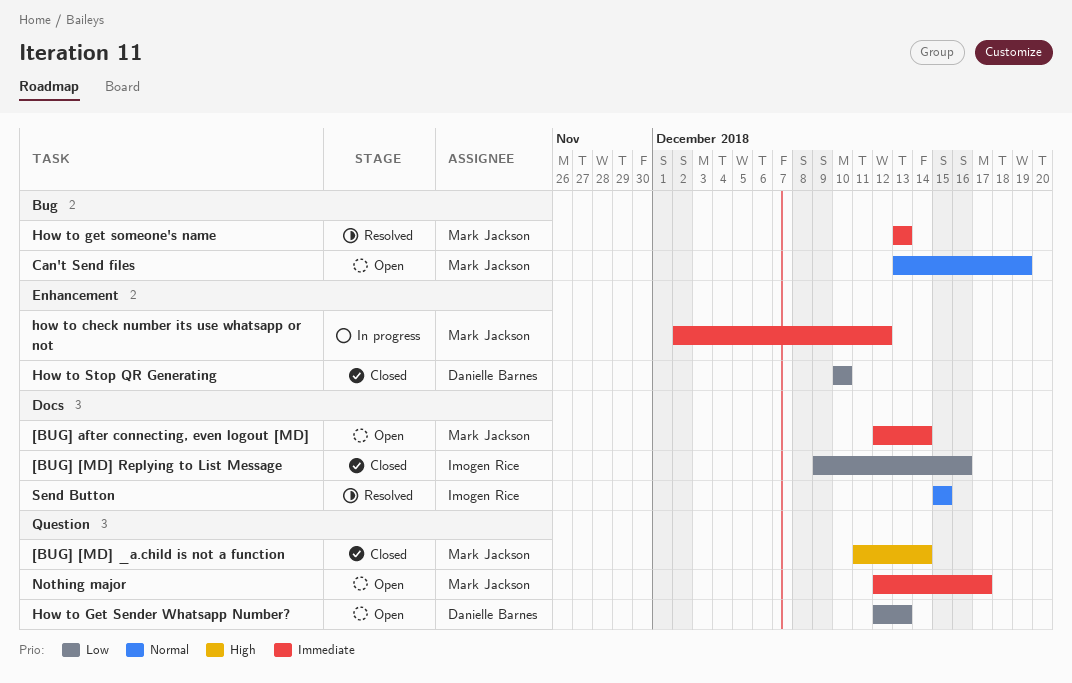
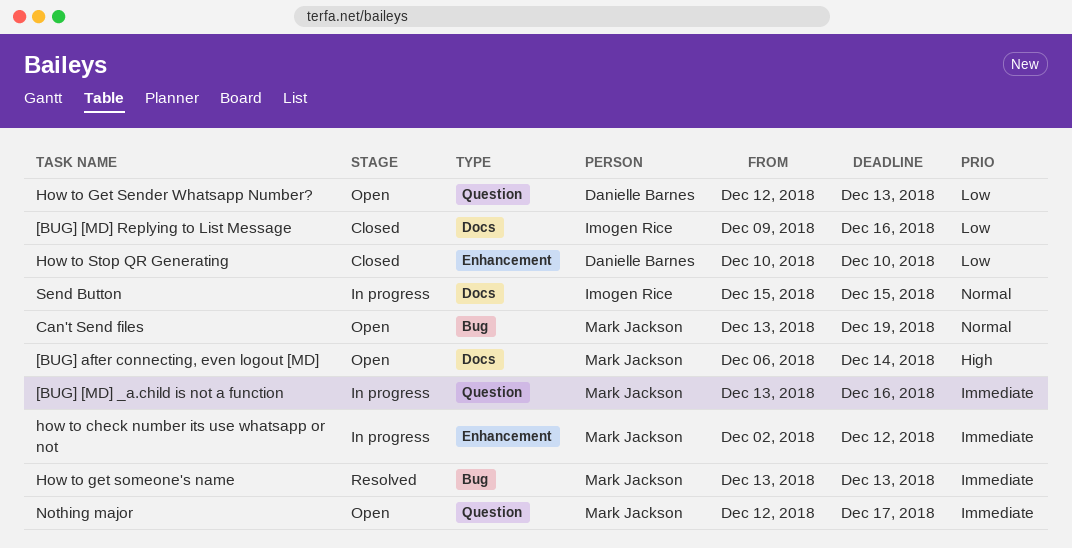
[BUG] [MD] _a.child is not a function, status: Closed -> In progress
[BUG] [MD] _a.child is not a function, priority: High -> Immediate
[BUG] [MD] _a.child is not a function, start: Dec 11 -> Dec 13
[BUG] [MD] _a.child is not a function, due: Dec 14 -> Dec 16
[BUG] after connecting, even logout [MD], priority: Immediate -> High
[BUG] after connecting, even logout [MD], start: Dec 12 -> Dec 6
Send Button, status: Resolved -> In progress

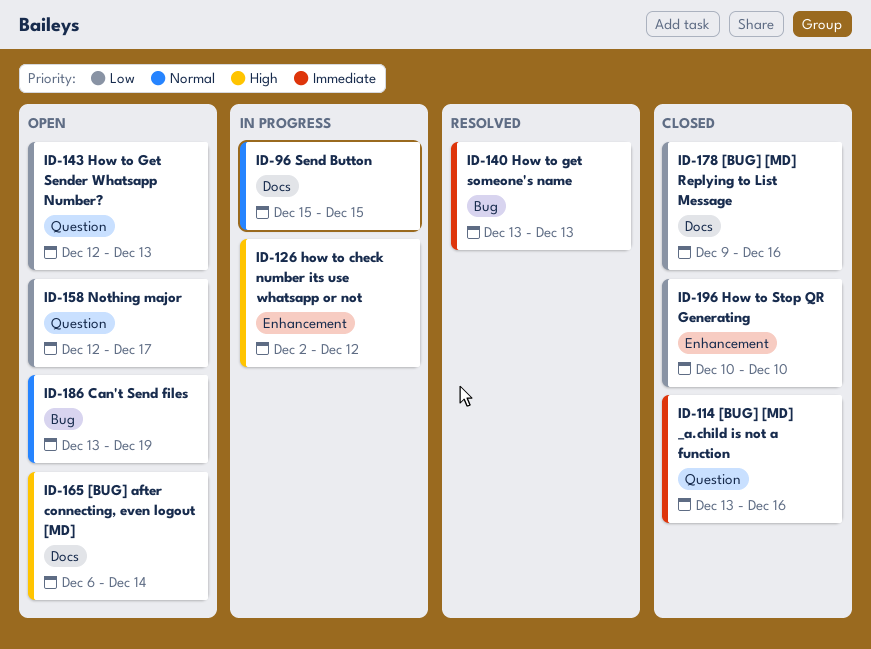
[BUG] [MD] _a.child is not a function, status: In progress -> Closed
how to check number its use whatsapp or not, priority: Immediate -> High
Nothing major, priority: Immediate -> Low

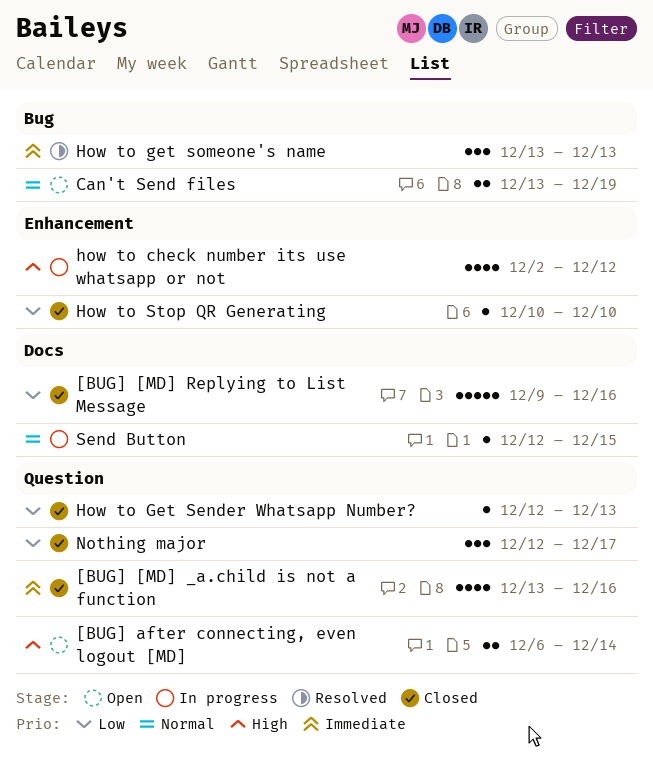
[BUG] after connecting, even logout [MD], label: Docs -> Question
How to Get Sender Whatsapp Number?, status: Open -> Closed
Nothing major, status: Open -> Closed
Send Button, start: Dec 15 -> Dec 12

